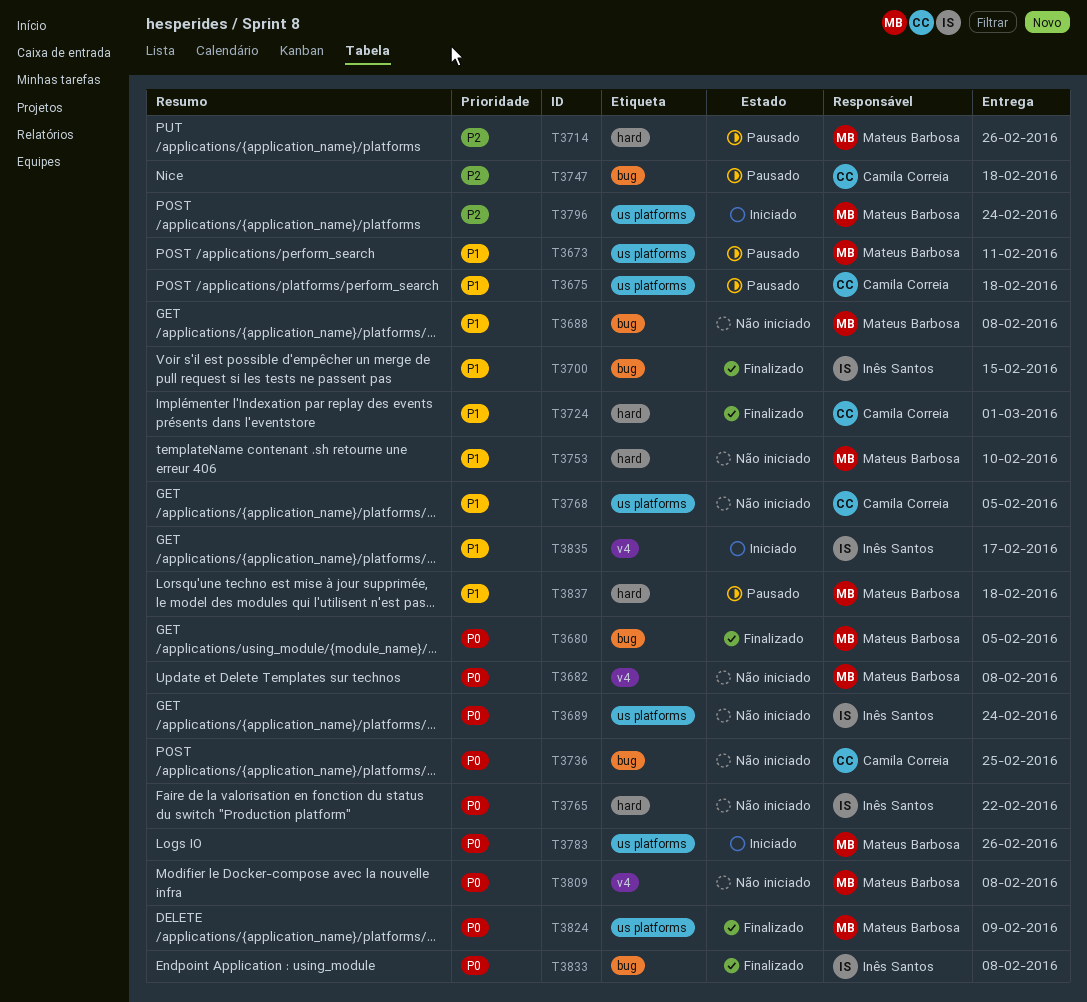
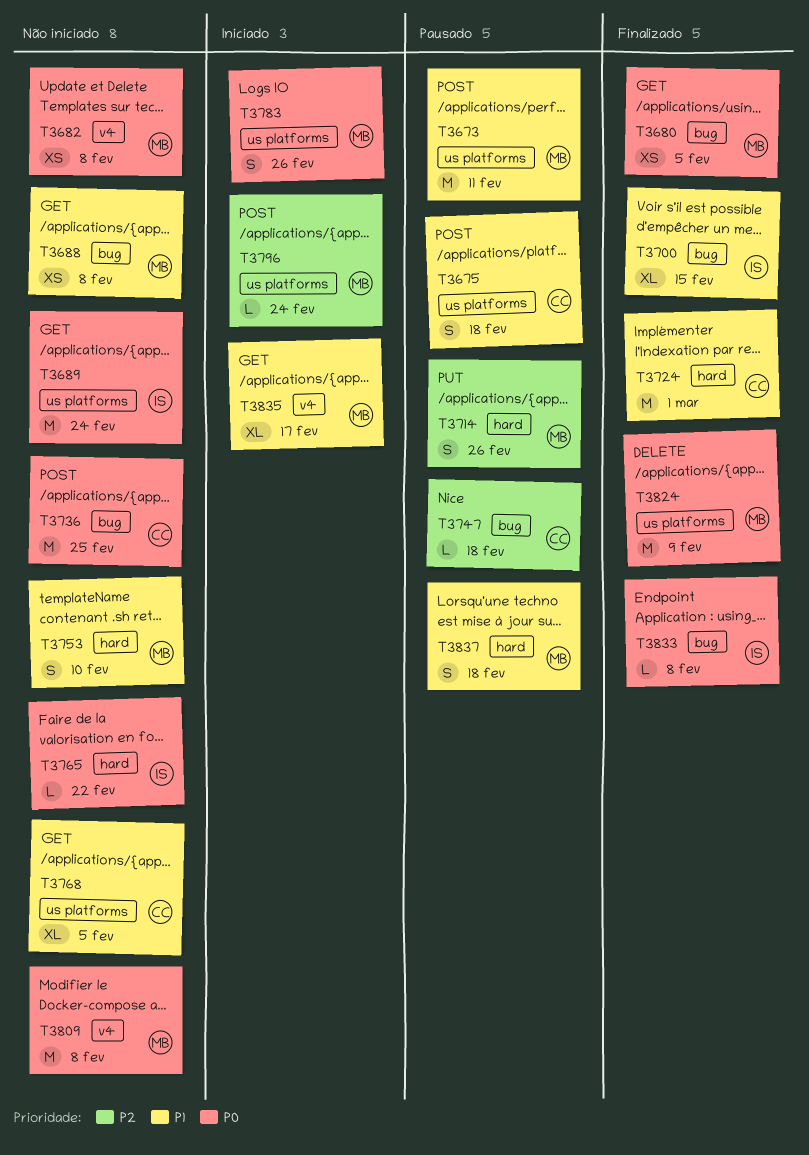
T3835, owner: Inês Santos -> Mateus Barbosa

